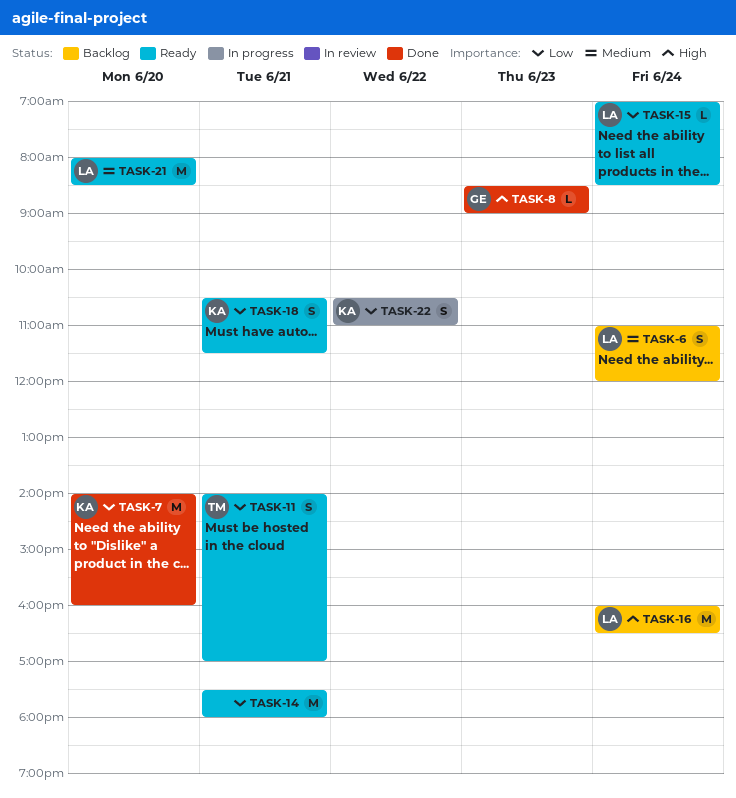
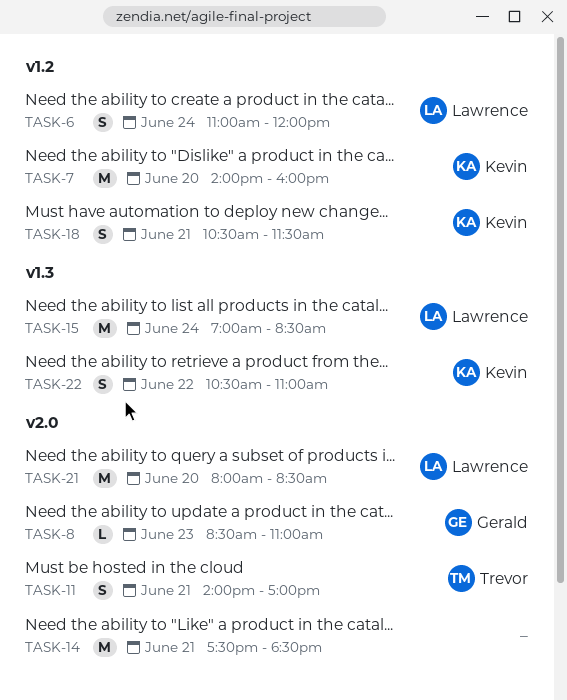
TASK-8, ends: 09:00 -> 11:00
TASK-14, ends: 18:00 -> 18:30
TASK-15, estimate: L -> M
TASK-16: present -> none

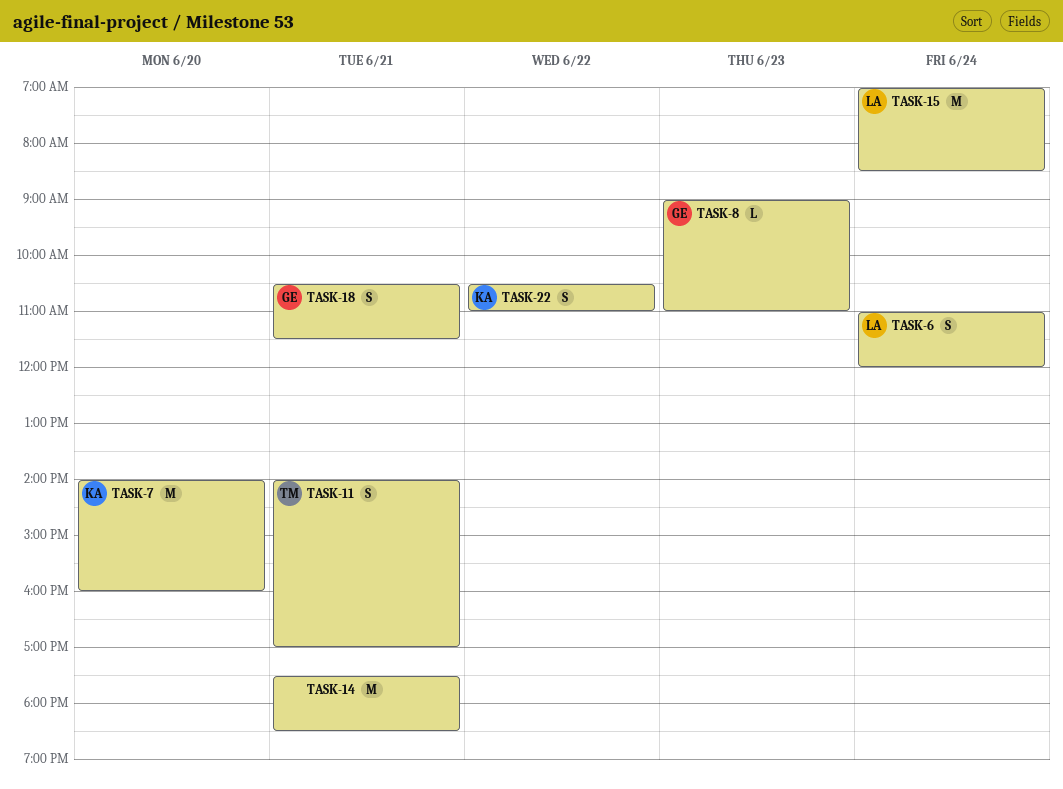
TASK-8, begins: 08:30 -> 09:00
TASK-18, owner: Kevin -> Gerald
TASK-21: present -> none

